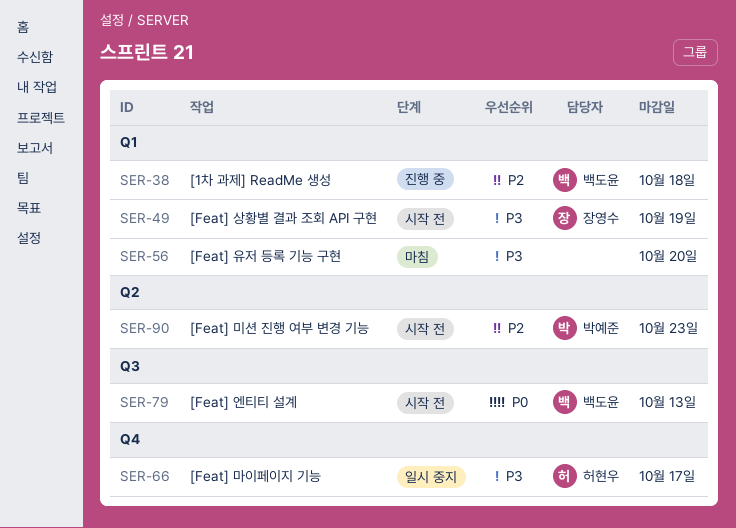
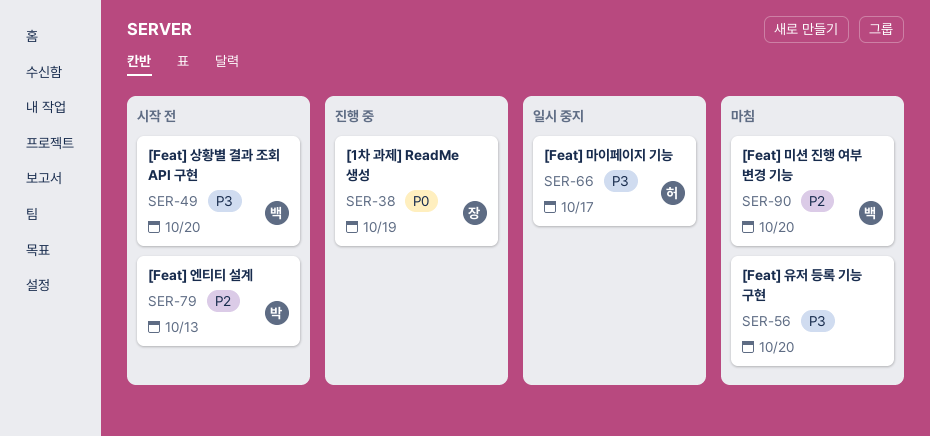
SER-38, owner: 백도윤 -> 장영수
SER-38, priority: P2 -> P0
SER-38, due: Oct 18 -> Oct 19
SER-49, owner: 장영수 -> 백도윤
SER-49, due: Oct 19 -> Oct 20
SER-79, owner: 백도윤 -> 박예준
SER-79, priority: P0 -> P2
SER-90, status: 시작 전 -> 마침
SER-90, owner: 박예준 -> 백도윤
SER-90, due: Oct 23 -> Oct 20

